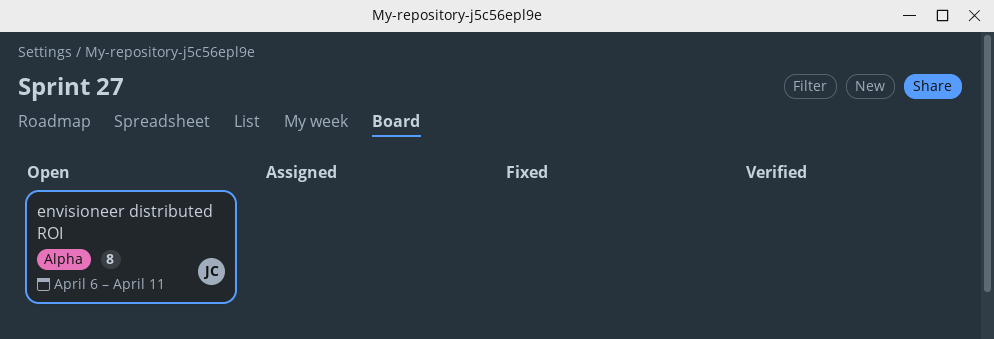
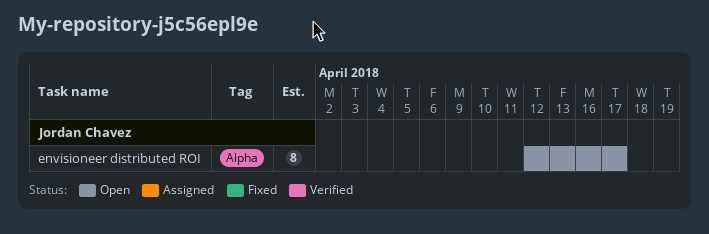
envisioneer distributed ROI, start: Apr 6 -> Apr 12
envisioneer distributed ROI, due: Apr 11 -> Apr 17

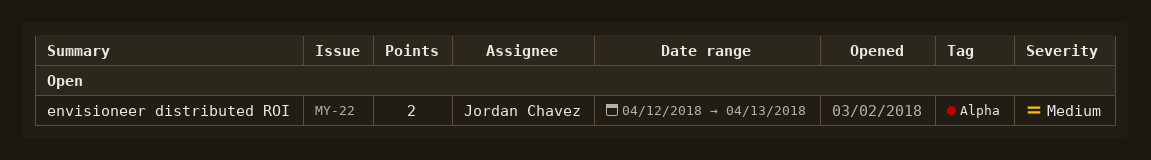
envisioneer distributed ROI, estimate: 8 -> 2
envisioneer distributed ROI, due: Apr 17 -> Apr 13

